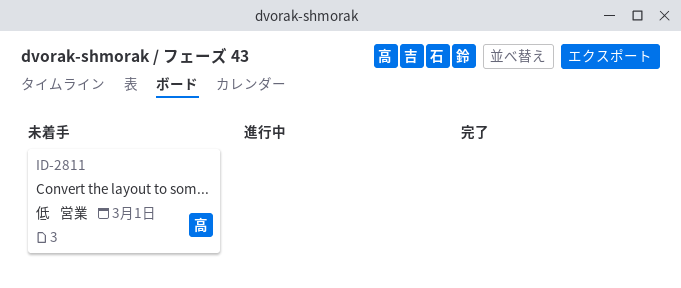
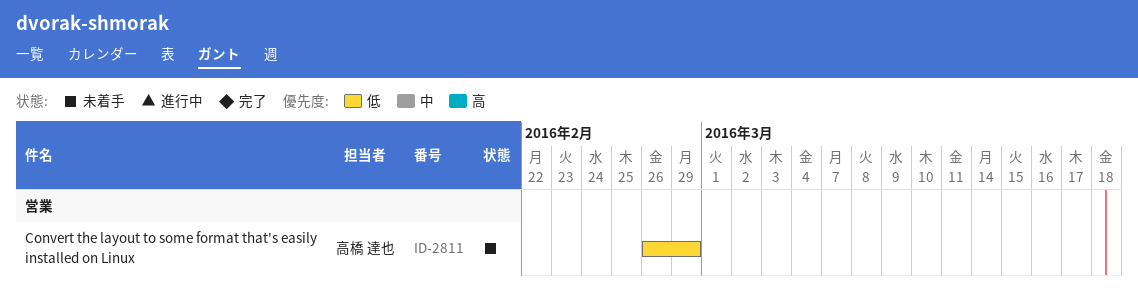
ID-2811, due: Mar 1 -> Feb 29

